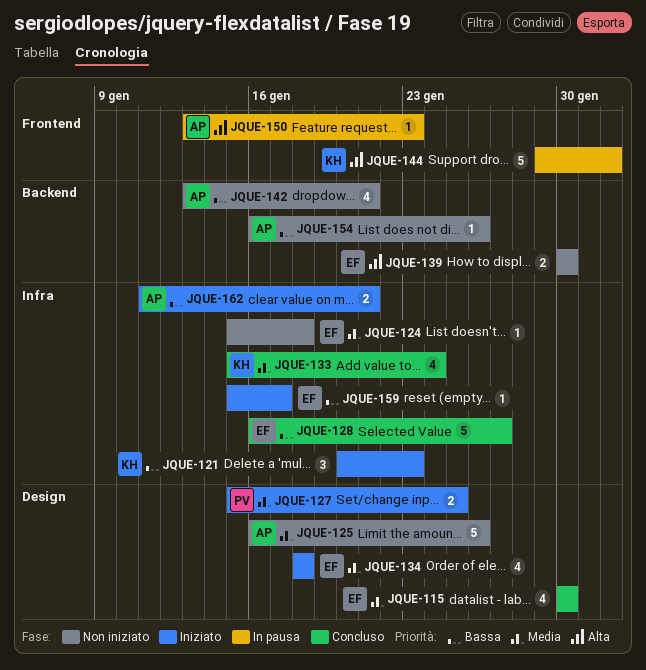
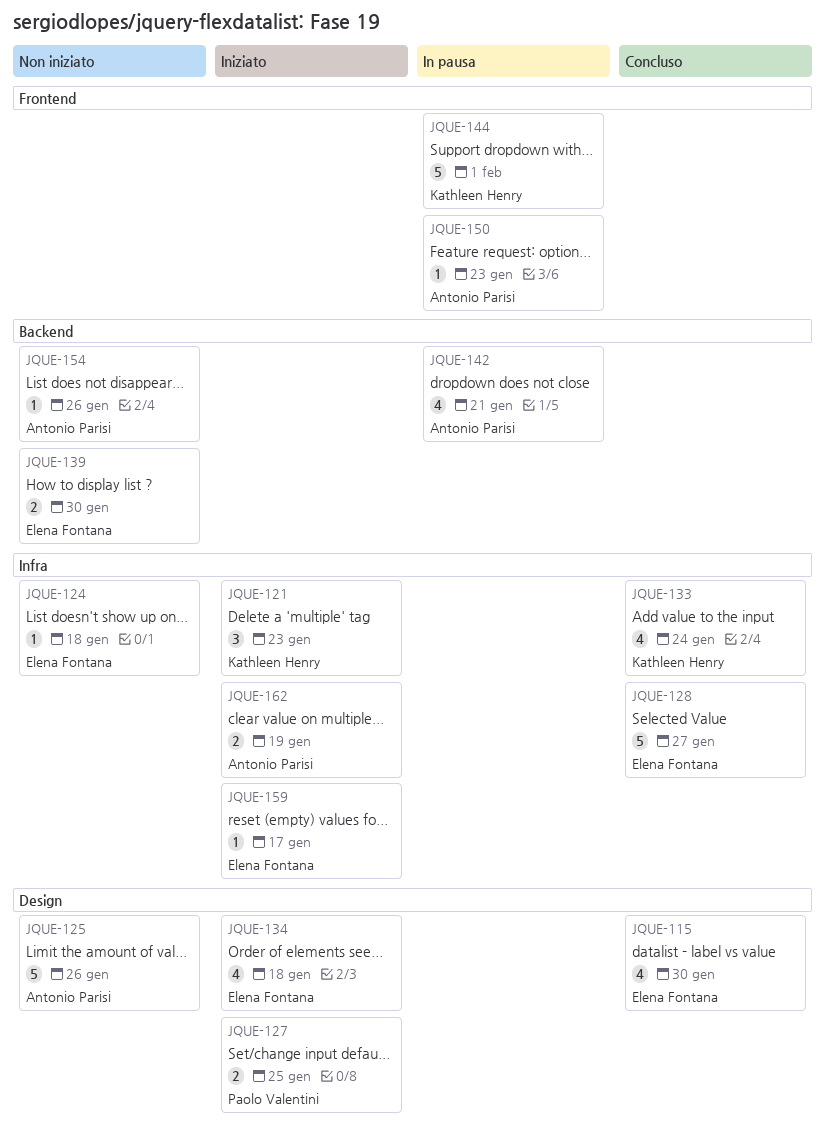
JQUE-142, status: Non iniziato -> In pausa
JQUE-162, due: Jan 21 -> Jan 19

